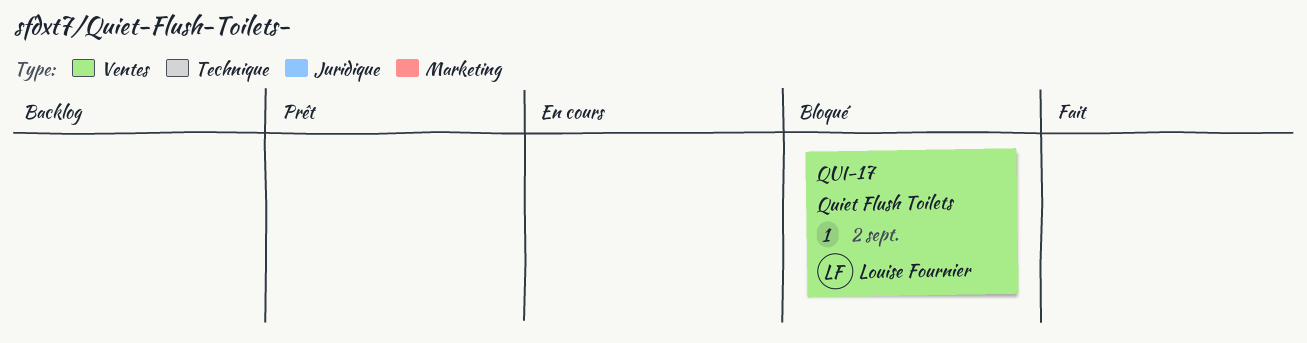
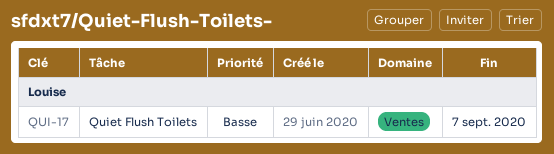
QUI-17, due: Sep 2 -> Sep 7

